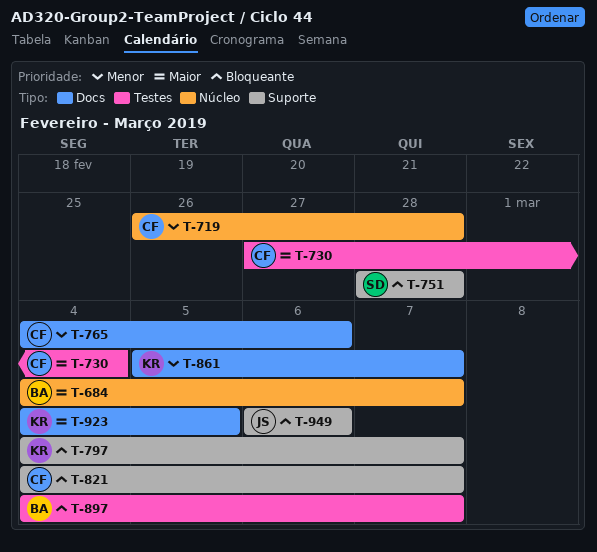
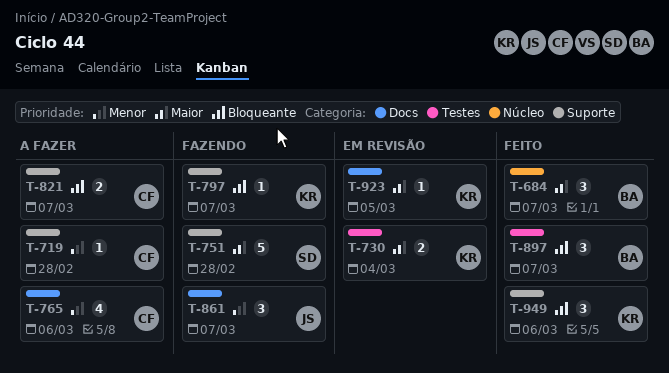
T-719, label: Núcleo -> Suporte
T-730, owner: CF -> KR
T-751, priority: Bloqueante -> Maior
T-861, owner: KR -> JS
T-949, owner: JS -> KR

